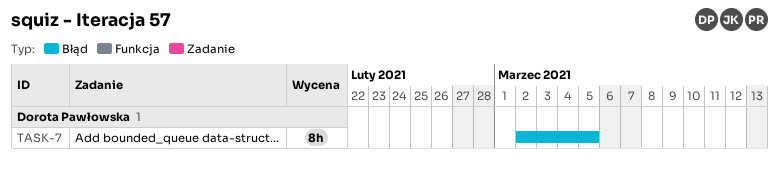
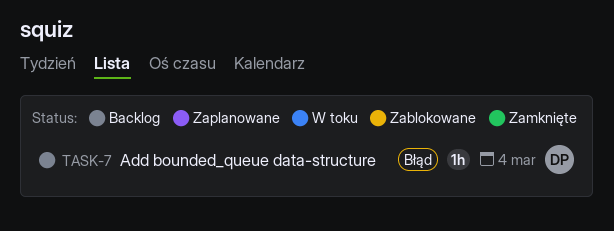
TASK-7, estimate: 8h -> 1h
TASK-7, due: Mar 5 -> Mar 4

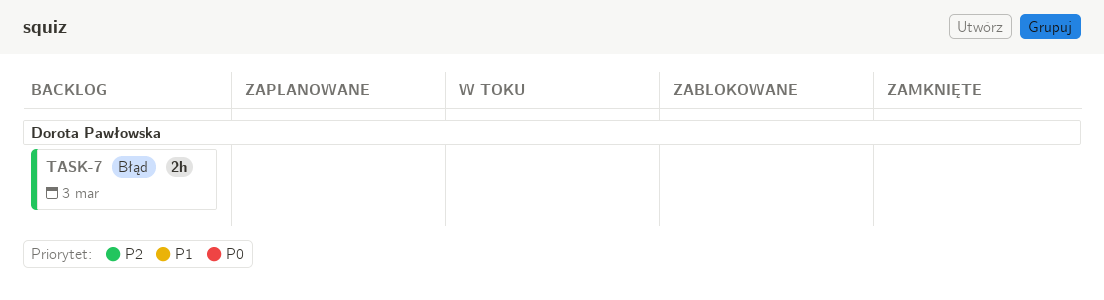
TASK-7, estimate: 1h -> 2h
TASK-7, due: Mar 4 -> Mar 3

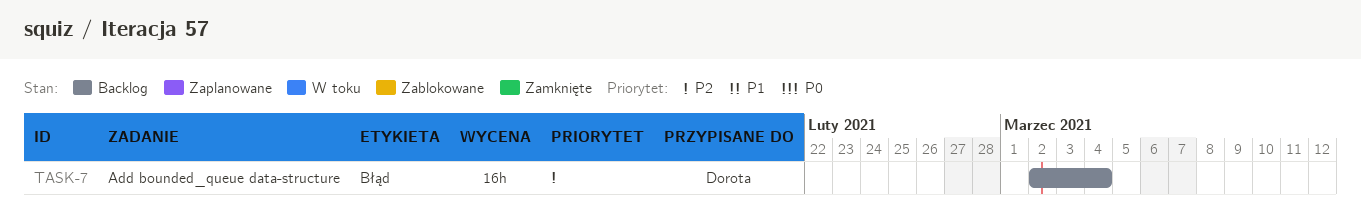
TASK-7, estimate: 2h -> 16h
TASK-7, due: Mar 3 -> Mar 4

